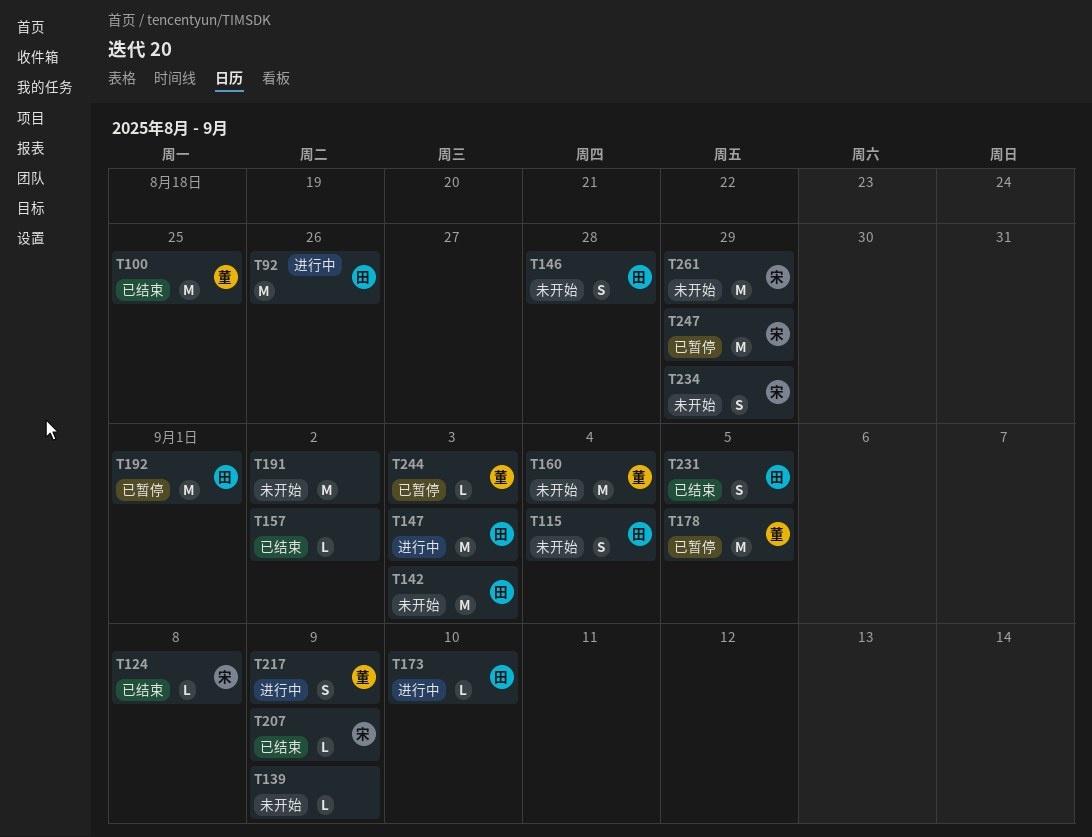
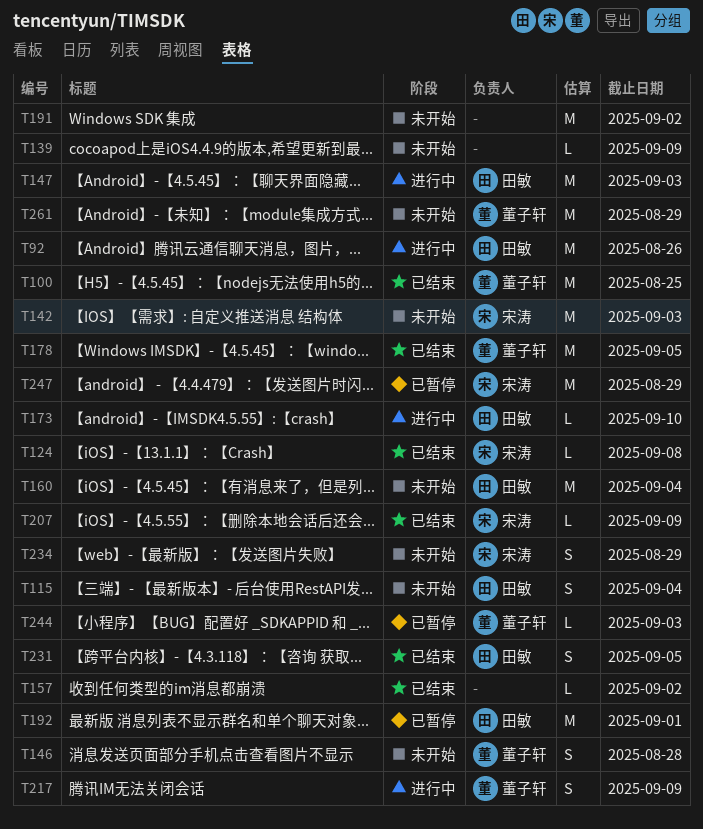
T142, owner: 田敏 -> 宋涛
T146, owner: 田敏 -> 董子轩
T160, owner: 董子轩 -> 田敏
T178, status: 已暂停 -> 已结束
T261, owner: 宋涛 -> 董子轩

